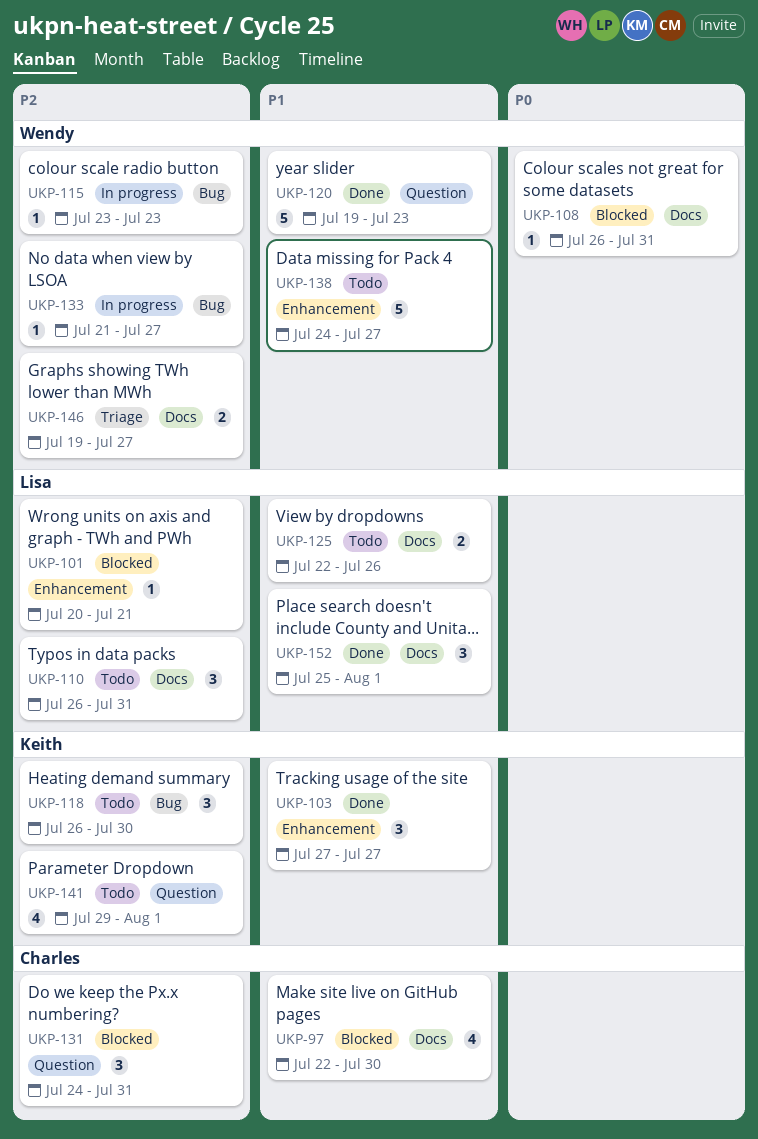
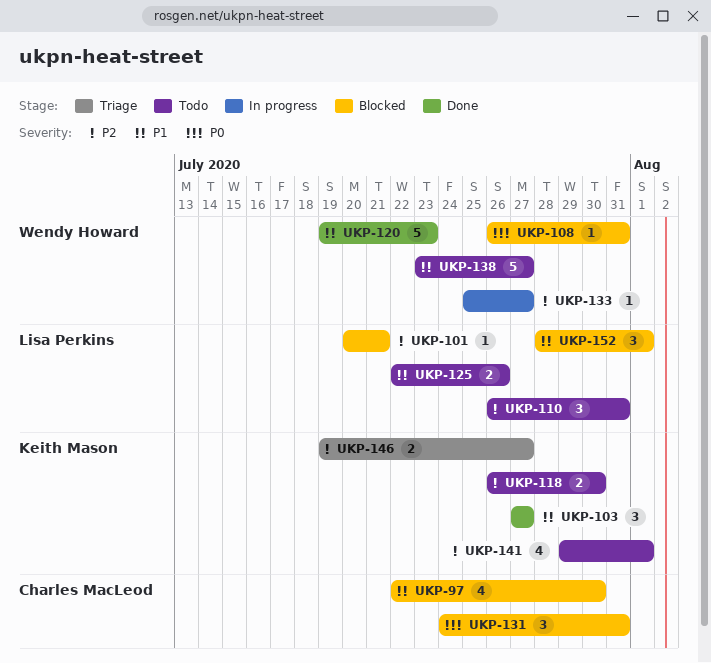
UKP-115: present -> none
UKP-118, estimate: 3 -> 2
UKP-131, priority: P2 -> P0
UKP-133, start: Jul 21 -> Jul 25
UKP-138, start: Jul 24 -> Jul 23
UKP-146, owner: Wendy Howard -> Keith Mason
UKP-152, status: Done -> Blocked
UKP-152, start: Jul 25 -> Jul 28

